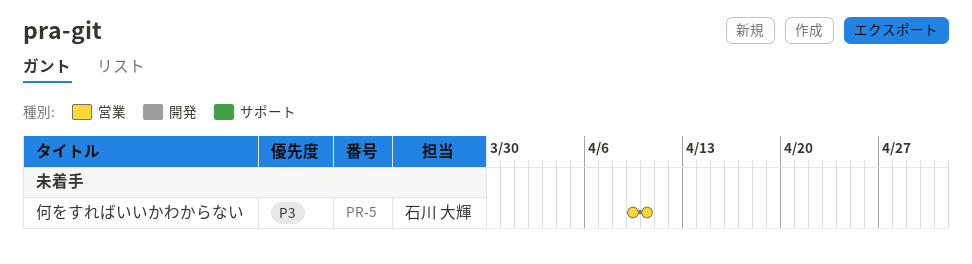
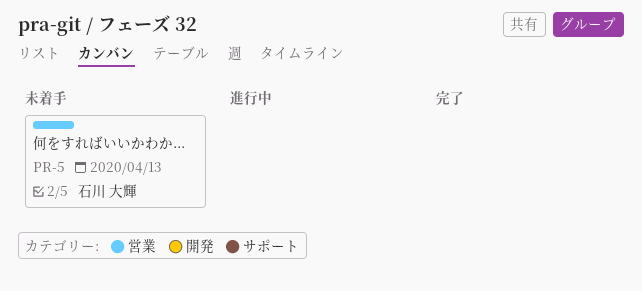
PR-5, due: Apr 10 -> Apr 13

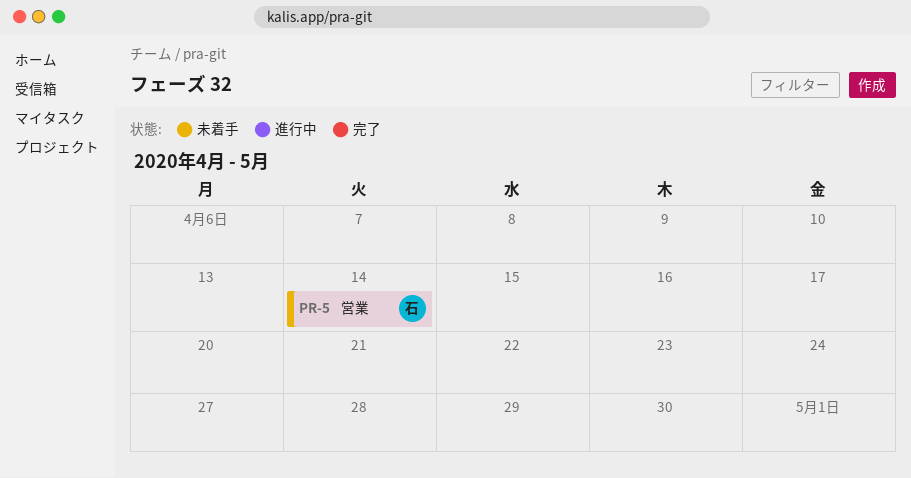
PR-5, due: Apr 13 -> Apr 14

